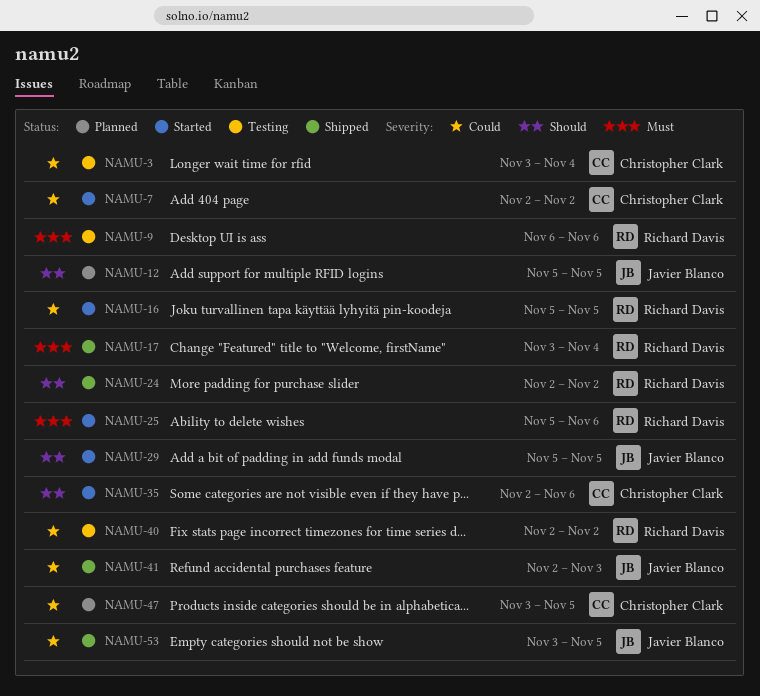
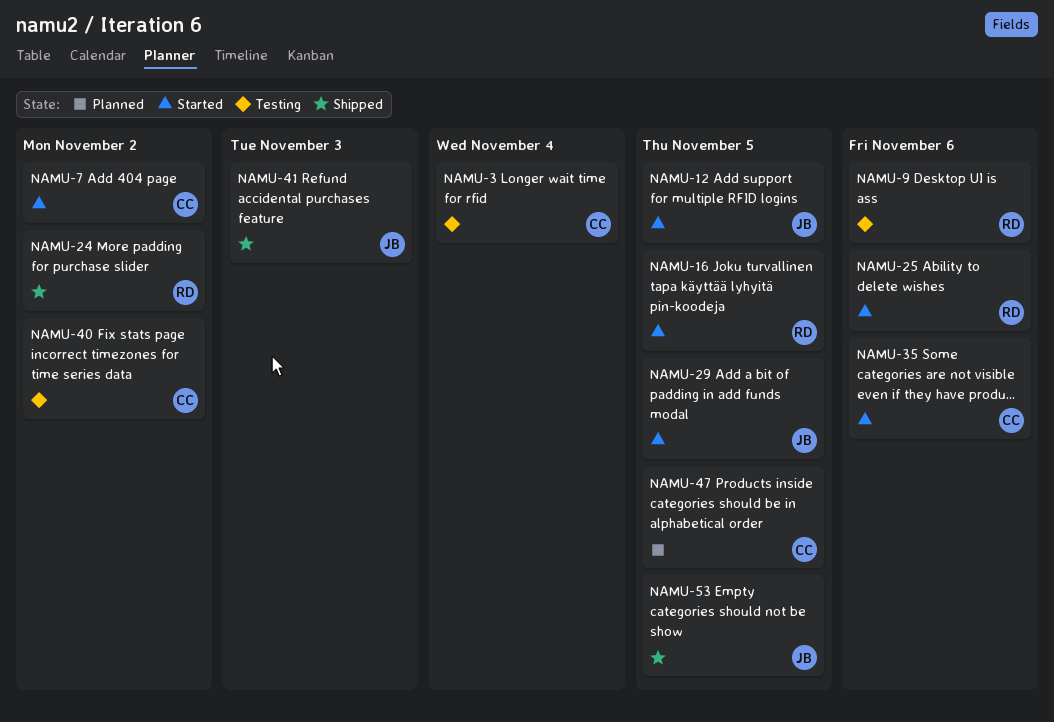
NAMU-12, status: Planned -> Started
NAMU-17: present -> none
NAMU-40, owner: Richard Davis -> Christopher Clark

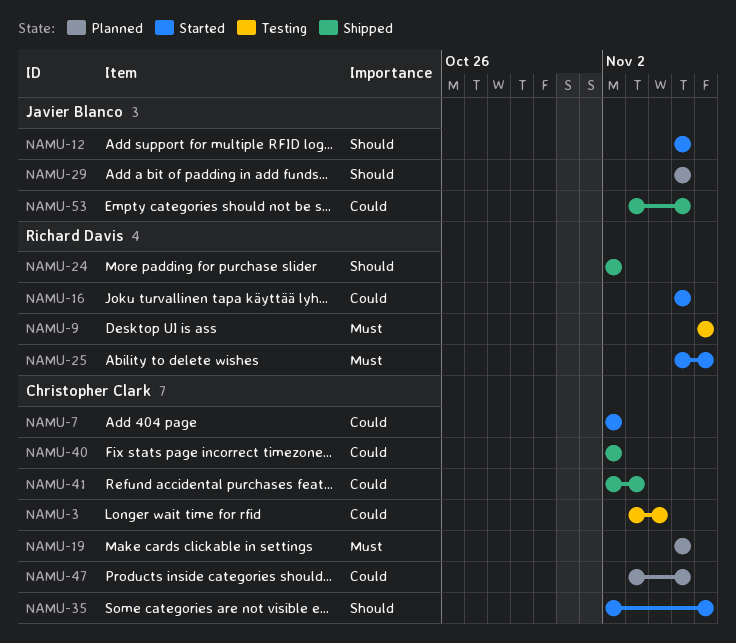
NAMU-19: none -> present
NAMU-29, status: Started -> Planned
NAMU-40, status: Testing -> Shipped
NAMU-41, owner: Javier Blanco -> Christopher Clark

